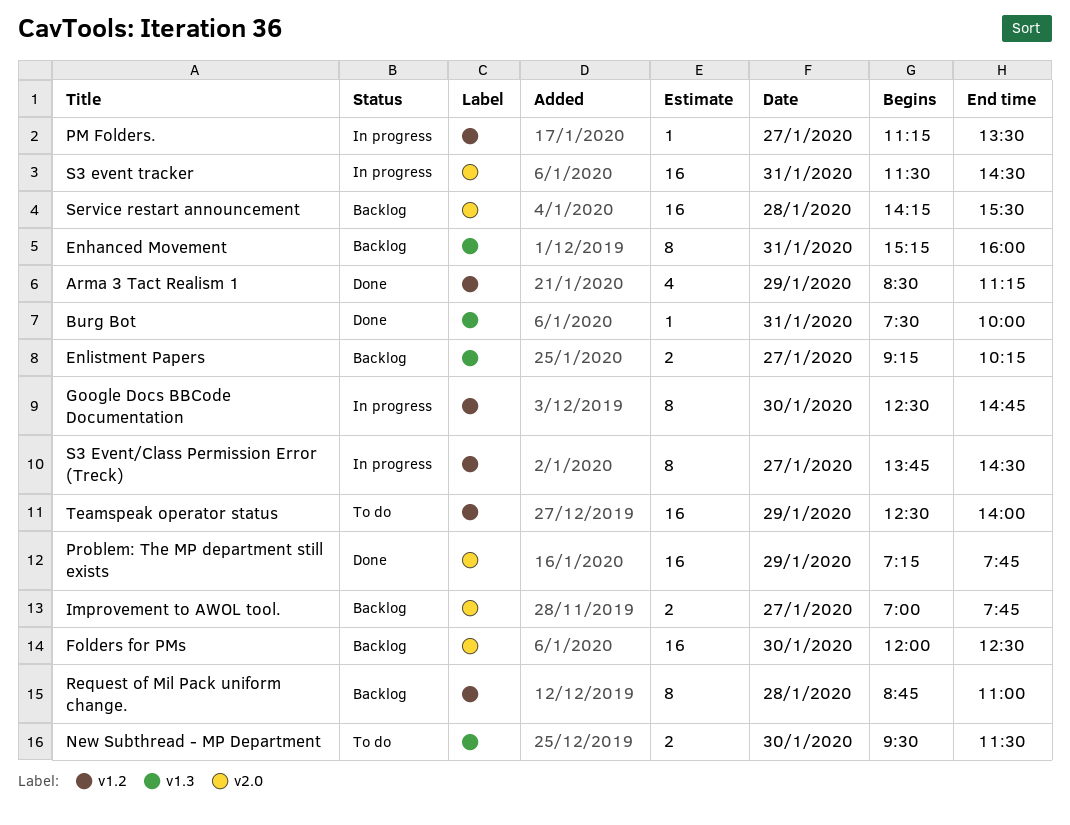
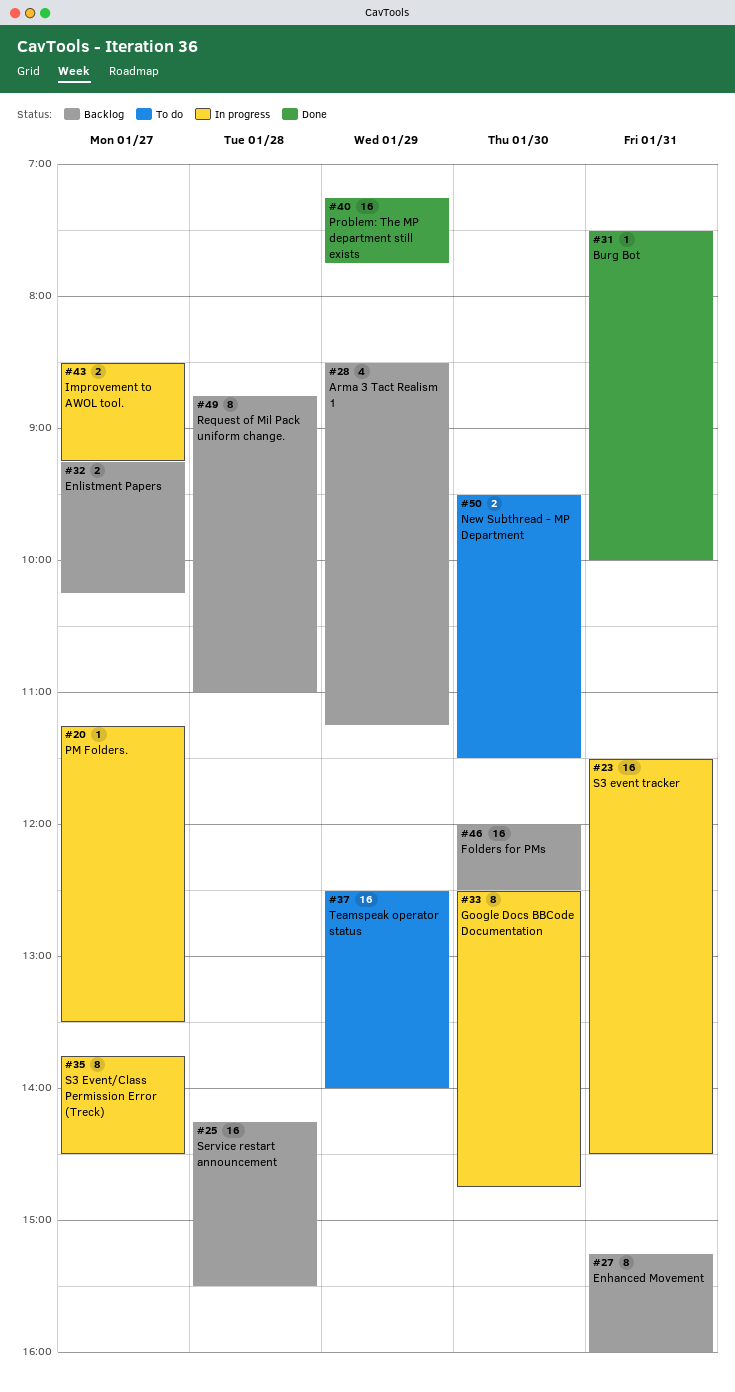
Arma 3 Tact Realism 1, status: Done -> Backlog
Improvement to AWOL tool., status: Backlog -> In progress
Improvement to AWOL tool., begins: 07:00 -> 08:30
Improvement to AWOL tool., ends: 07:45 -> 09:15

